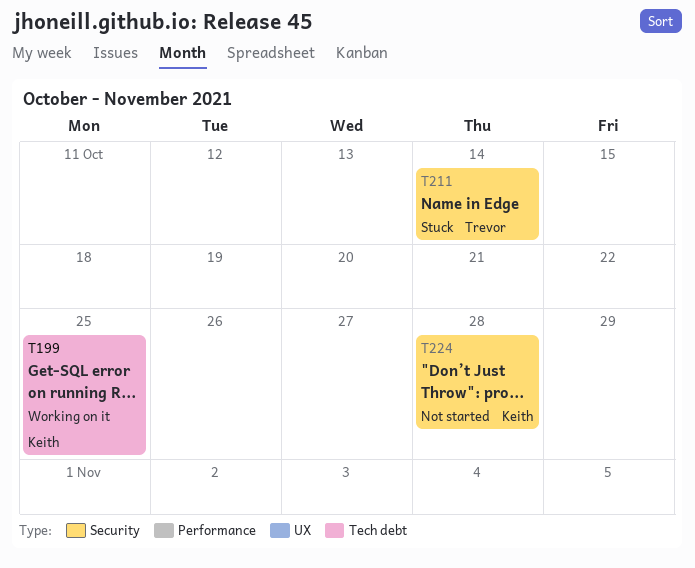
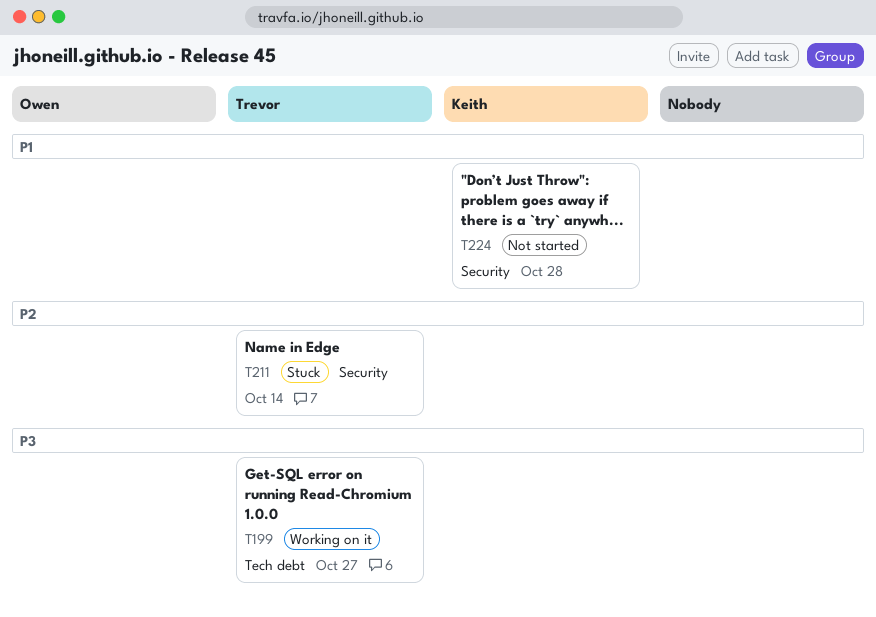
T199, owner: Keith -> Trevor
T199, due: Oct 25 -> Oct 27

